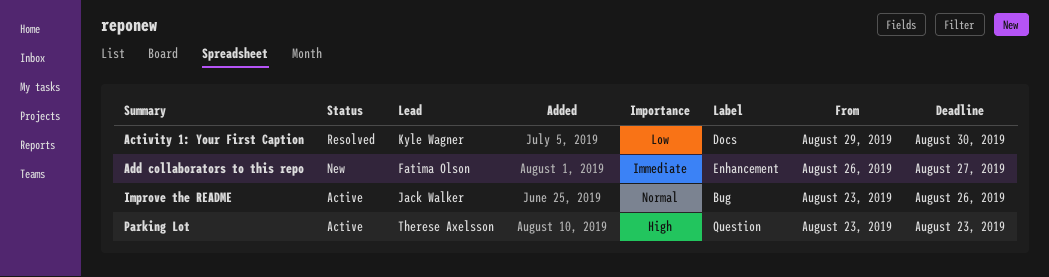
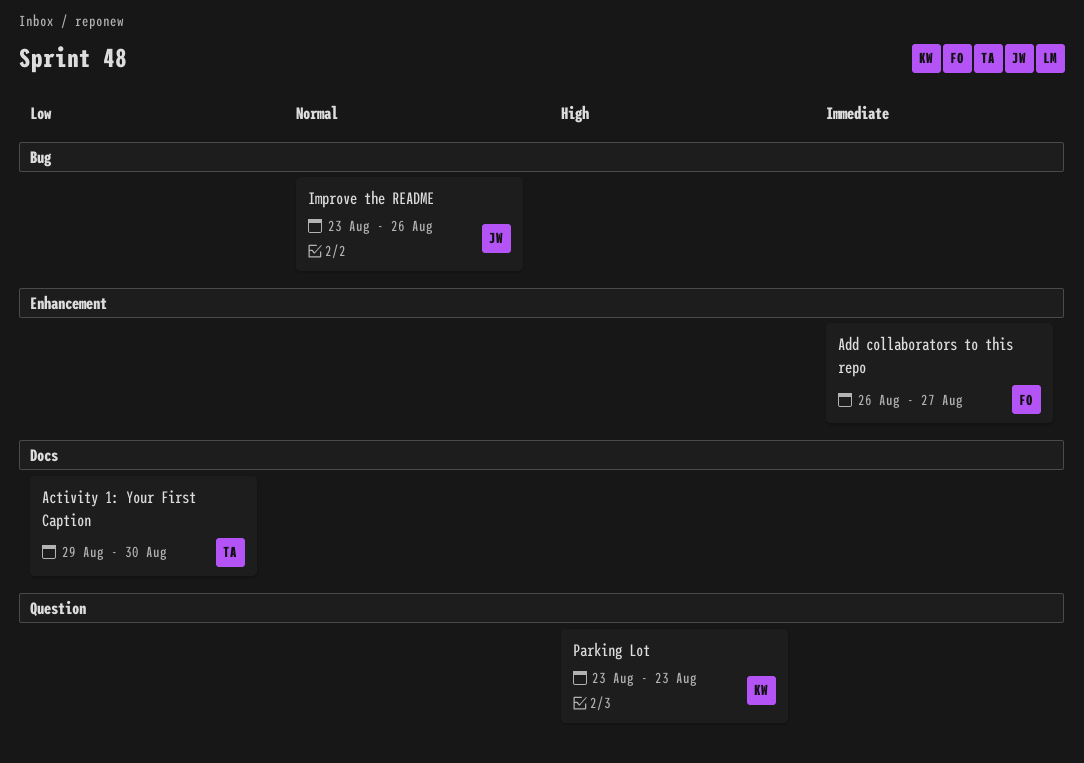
Activity 1: Your First Caption, owner: Kyle Wagner -> Therese Axelsson
Parking Lot, owner: Therese Axelsson -> Kyle Wagner

